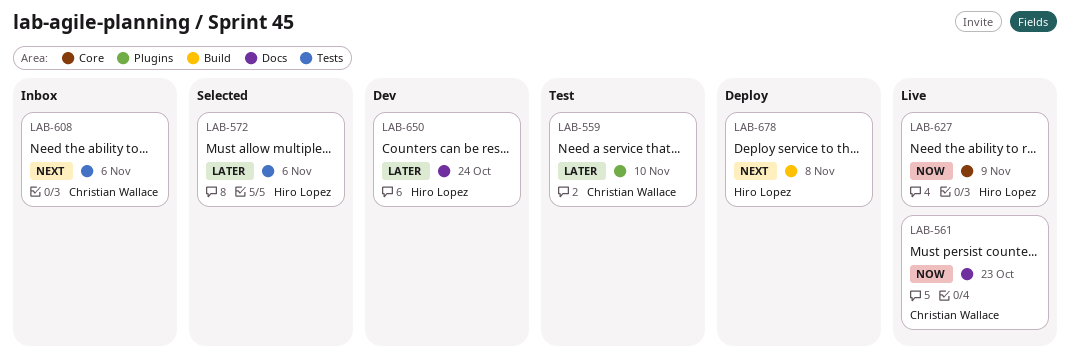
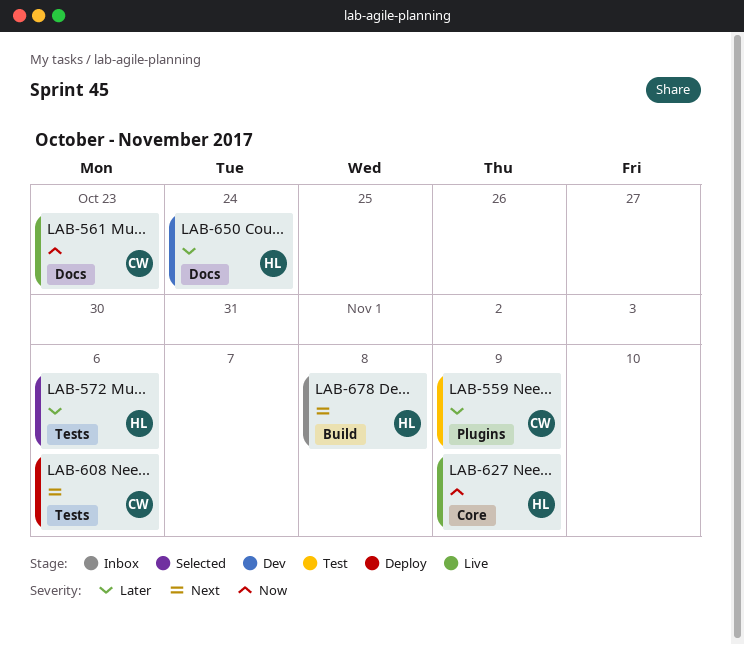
LAB-559, due: Nov 10 -> Nov 9
LAB-608, status: Inbox -> Deploy
LAB-678, status: Deploy -> Inbox

